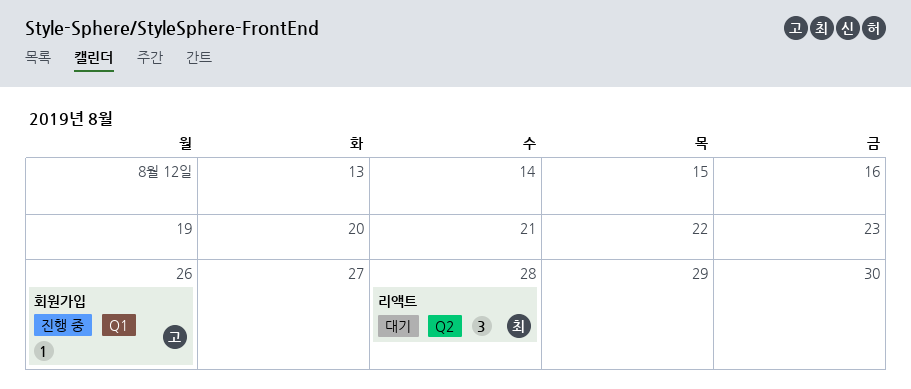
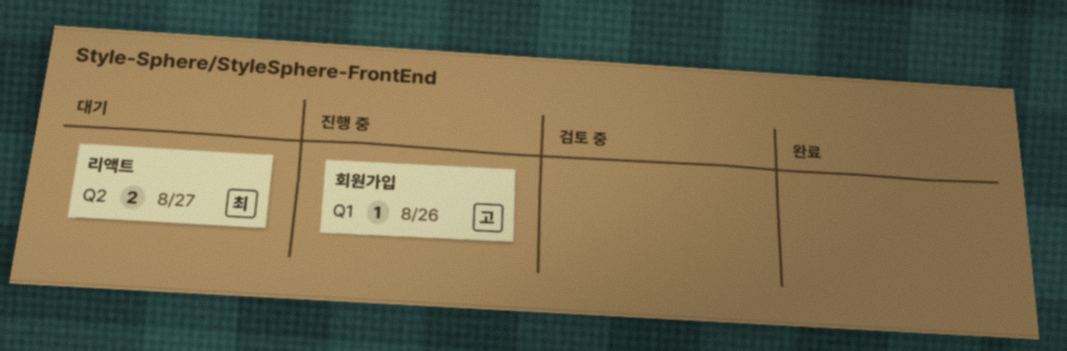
리액트, estimate: 3 -> 2
리액트, due: Aug 28 -> Aug 27

